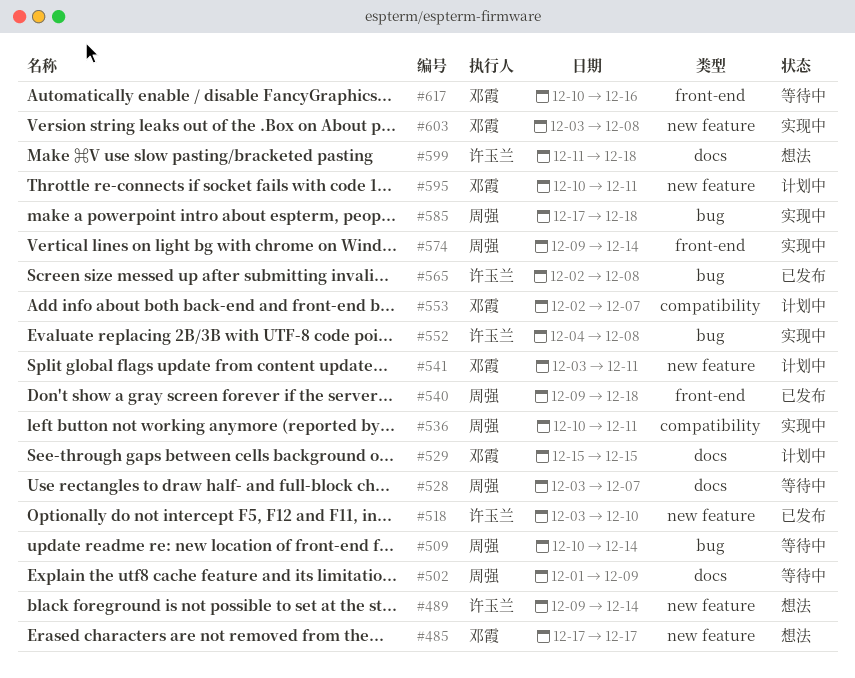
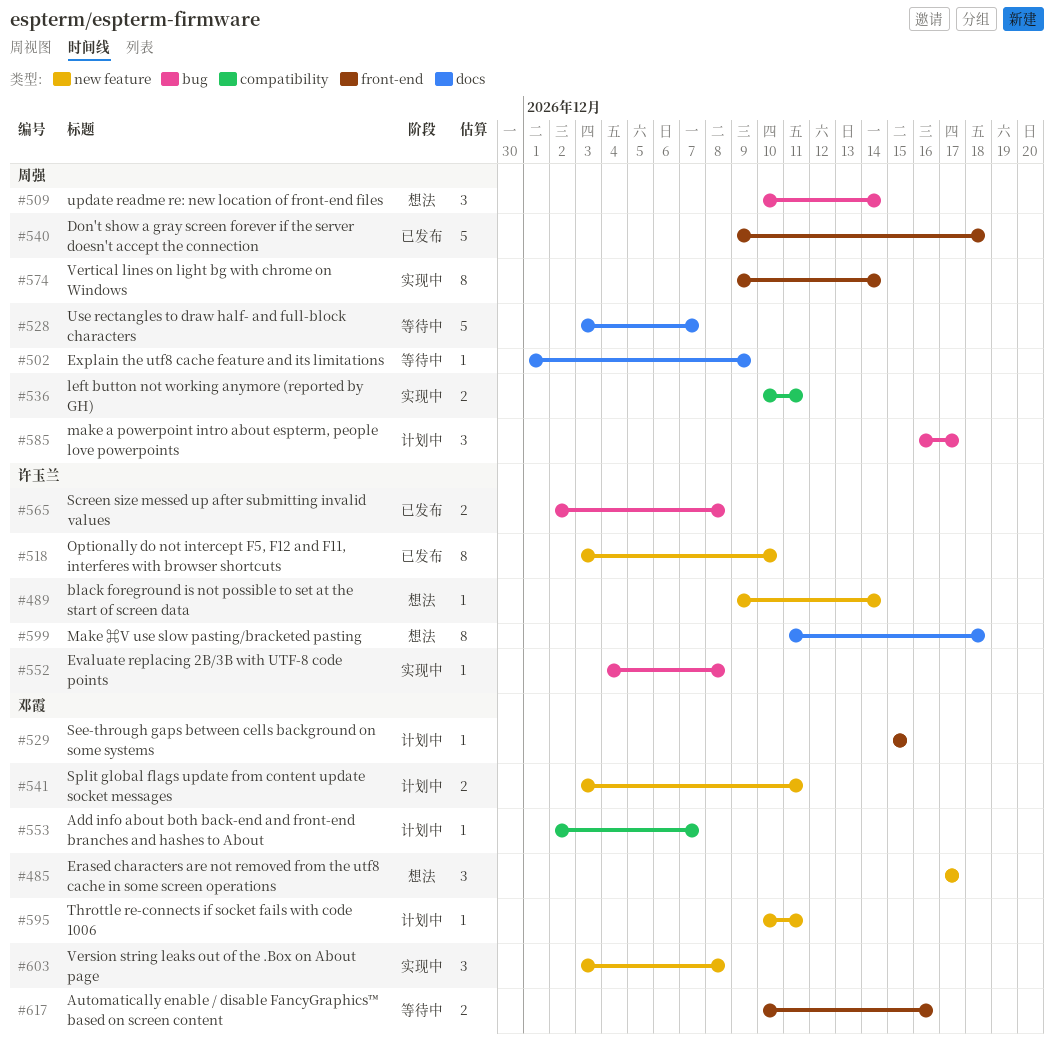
#509, status: 等待中 -> 想法
#529, label: docs -> front-end
#585, status: 实现中 -> 计划中
#585, start: Dec 17 -> Dec 16
#585, due: Dec 18 -> Dec 17

